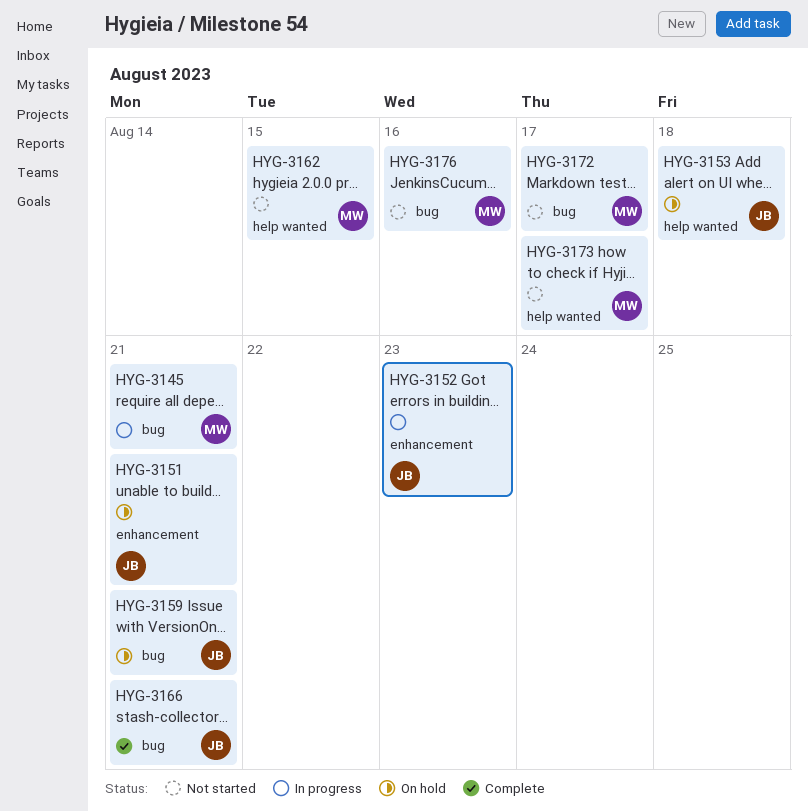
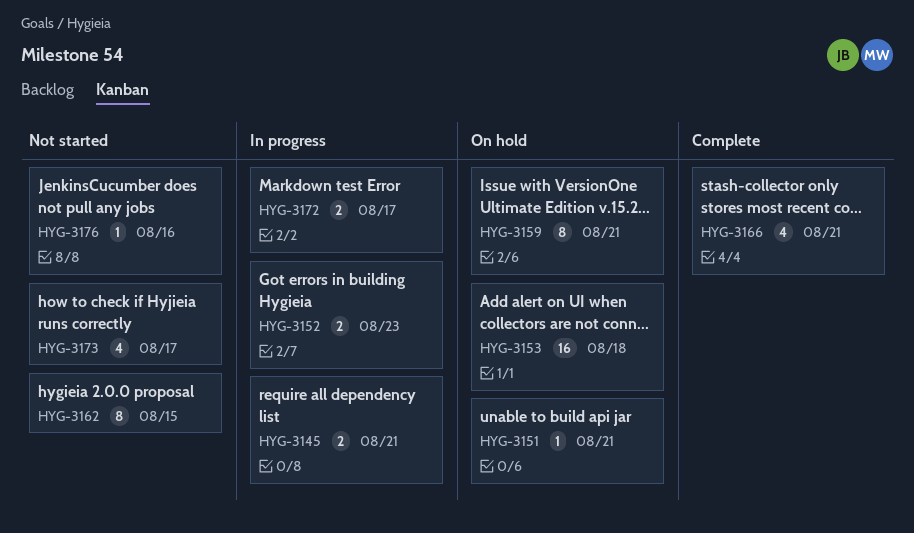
HYG-3172, status: Not started -> In progress

